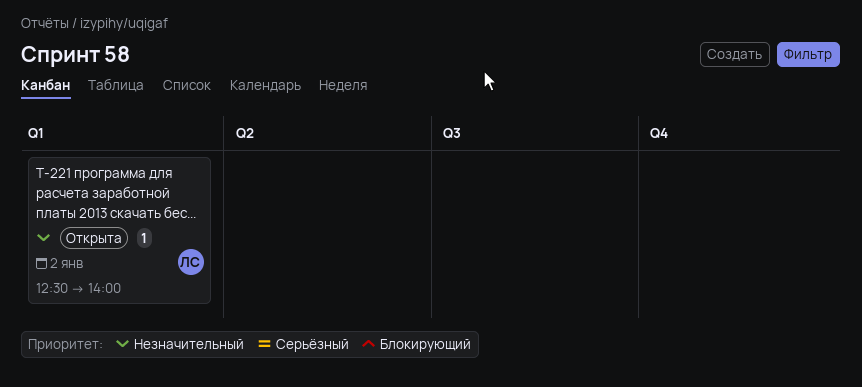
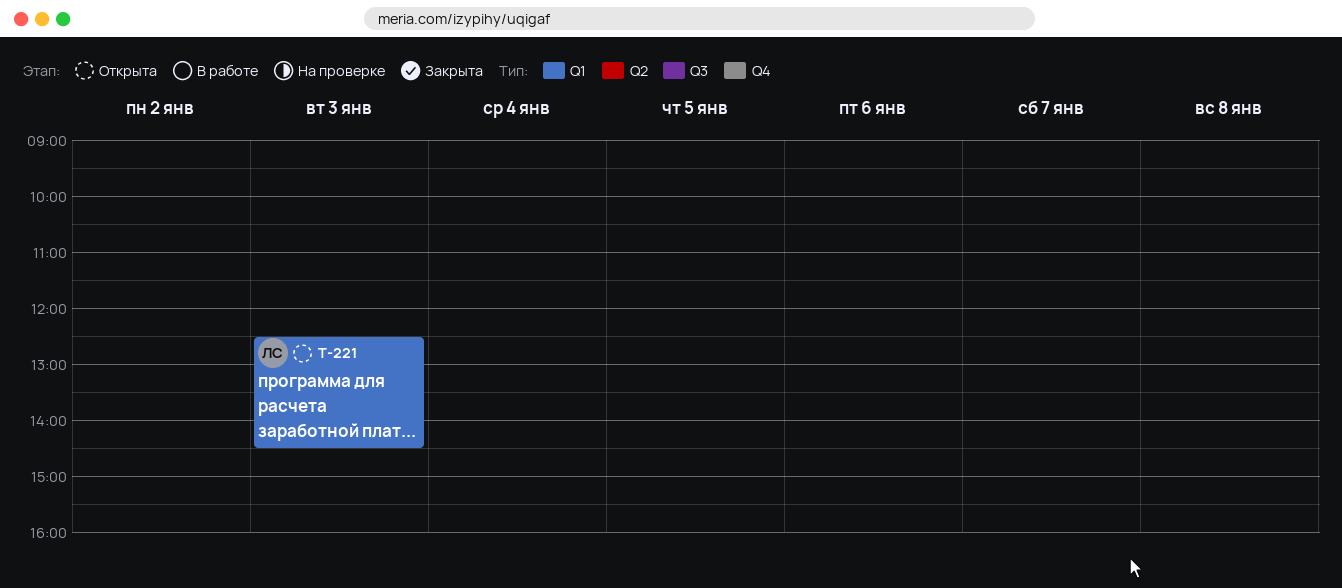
T-221, day: Jan 2 -> Jan 3
T-221, ends: 14:00 -> 14:30

